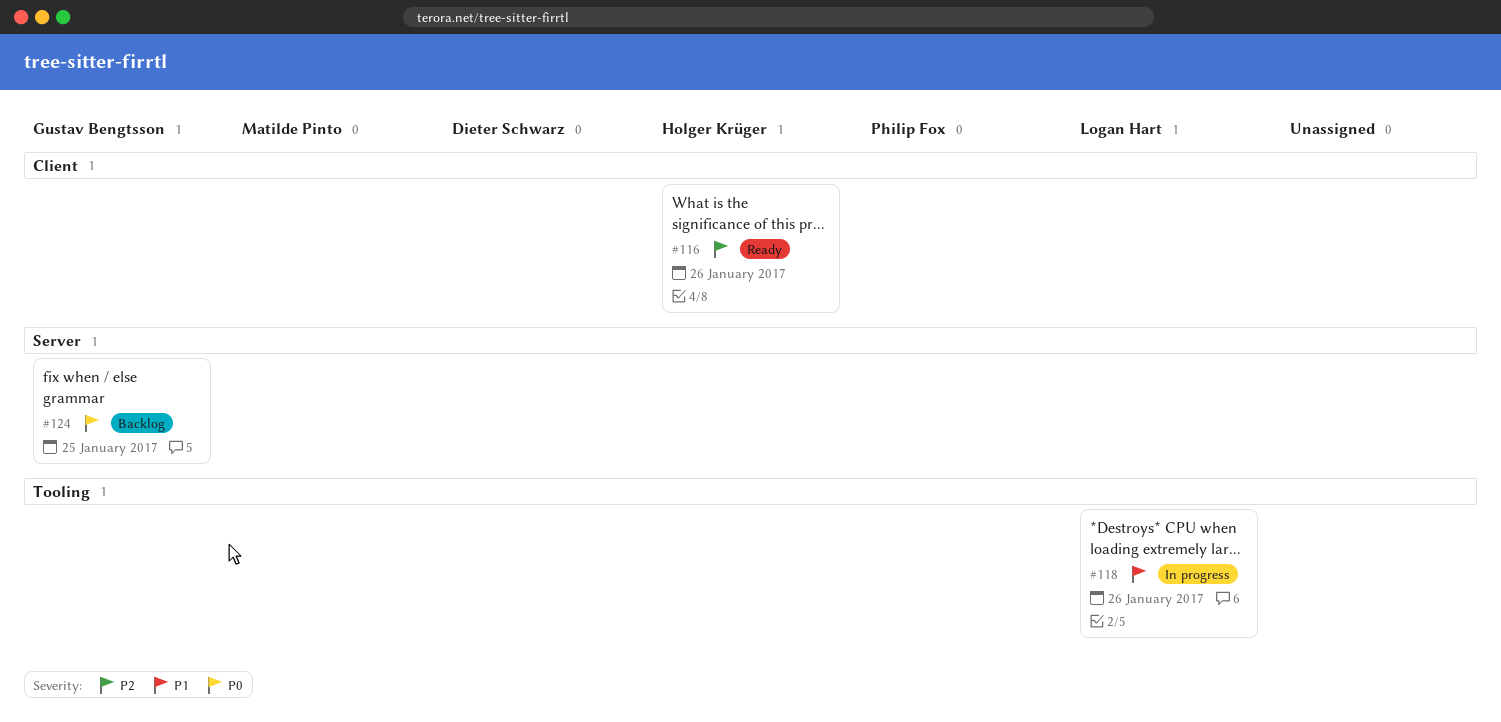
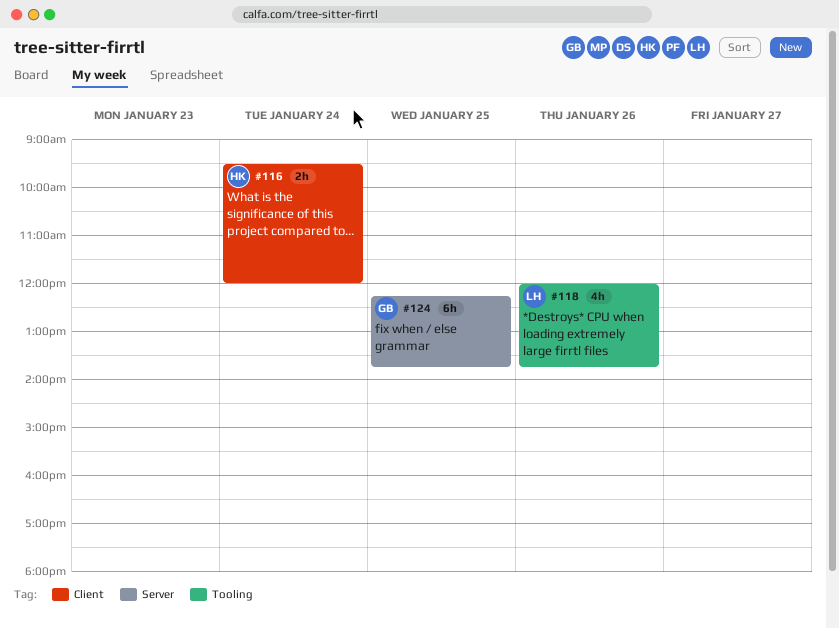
#116, day: Jan 26 -> Jan 24

